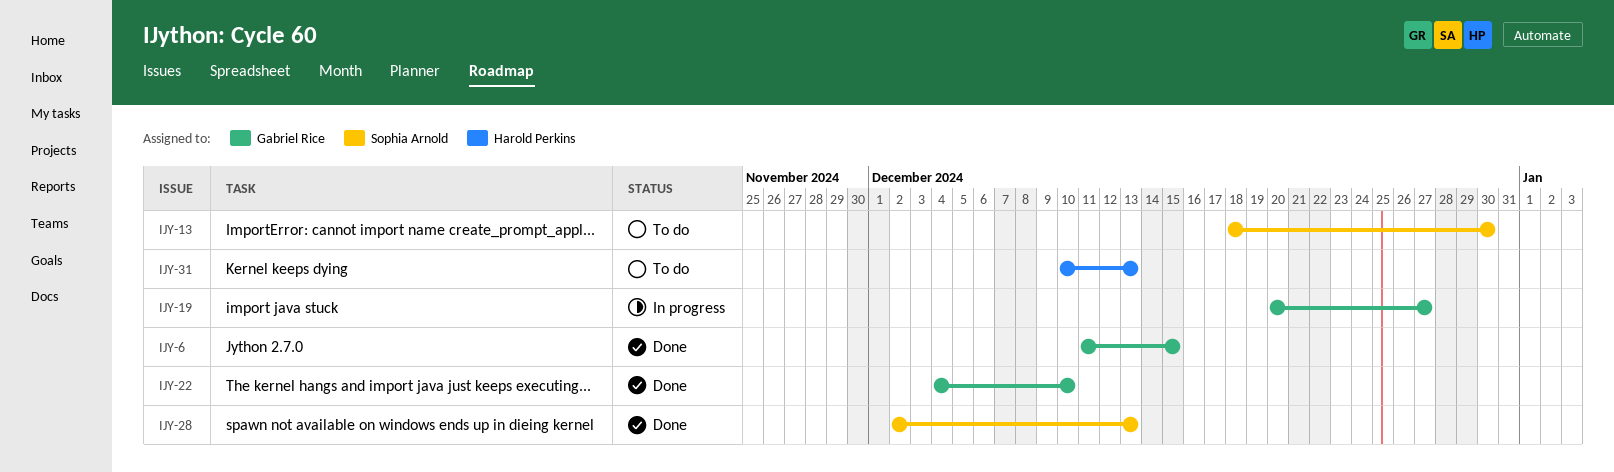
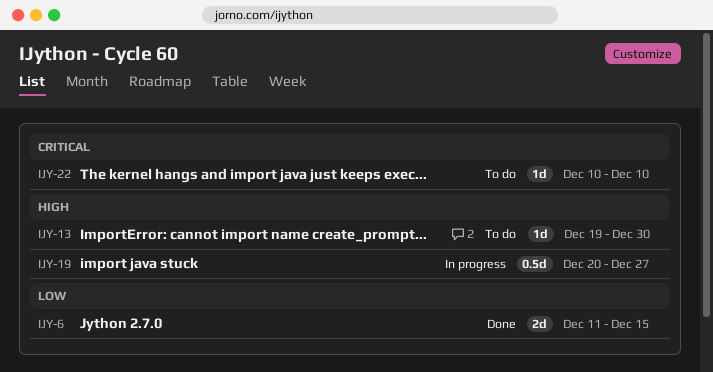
IJY-13, start: Dec 18 -> Dec 19
IJY-22, status: Done -> To do
IJY-22, start: Dec 4 -> Dec 10
IJY-28: present -> none
IJY-31: present -> none

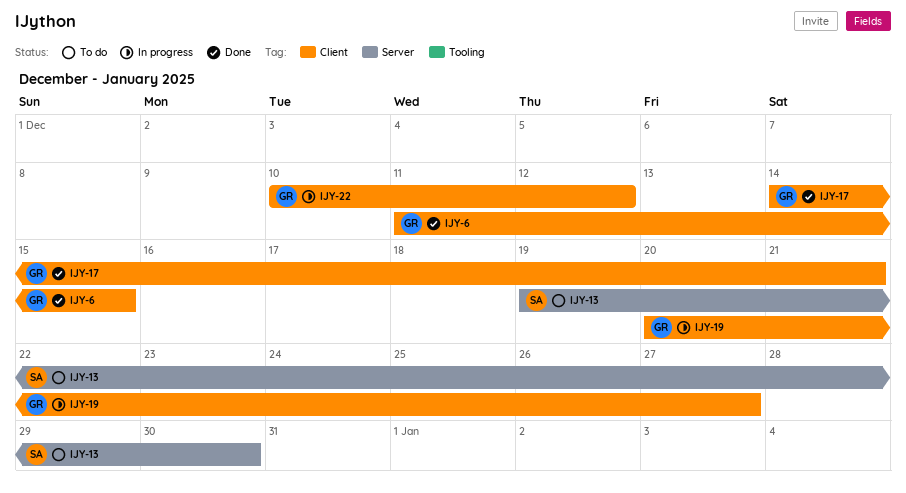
IJY-17: none -> present
IJY-22, status: To do -> In progress
IJY-22, due: Dec 10 -> Dec 12

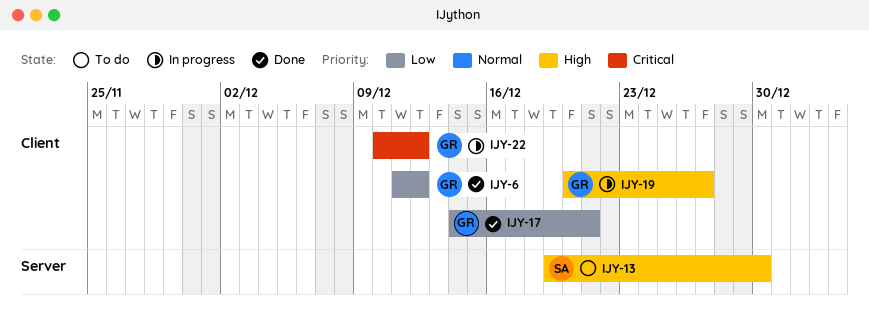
IJY-6, due: Dec 15 -> Dec 12

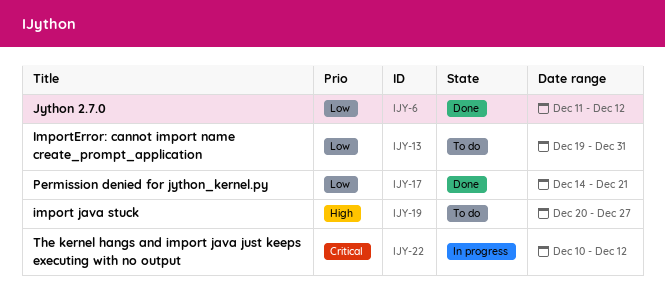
IJY-13, priority: High -> Low
IJY-13, due: Dec 30 -> Dec 31
IJY-19, status: In progress -> To do

